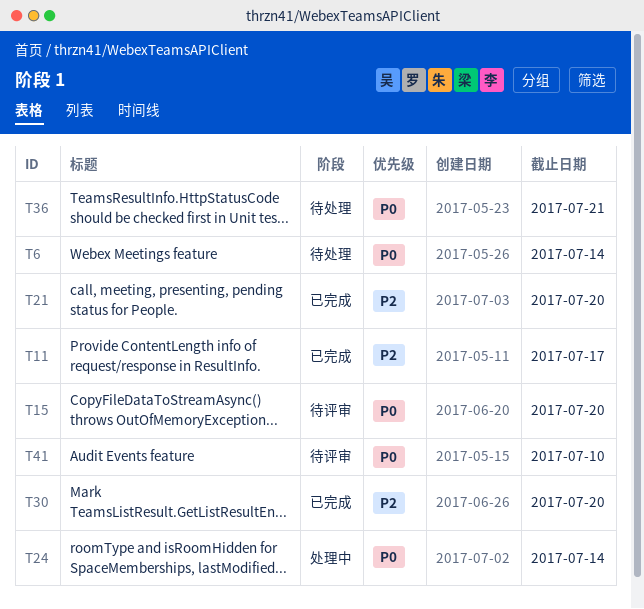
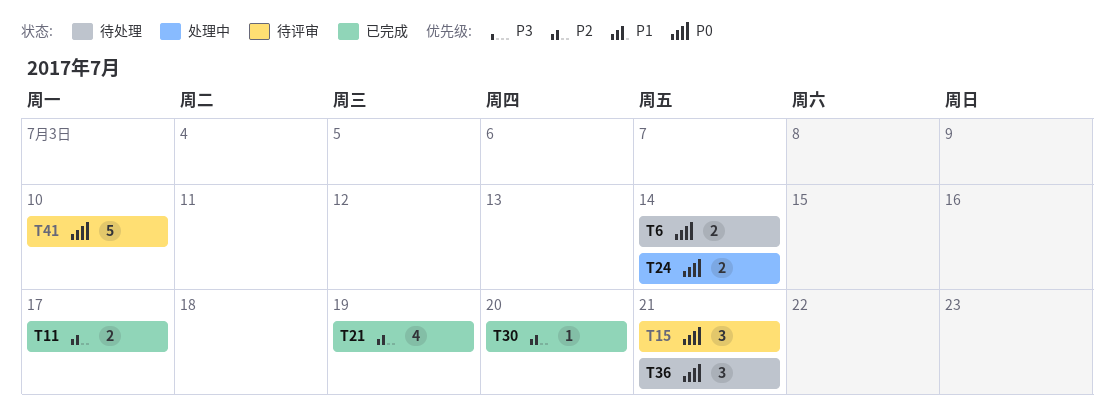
T15, due: Jul 20 -> Jul 21
T21, due: Jul 20 -> Jul 19

